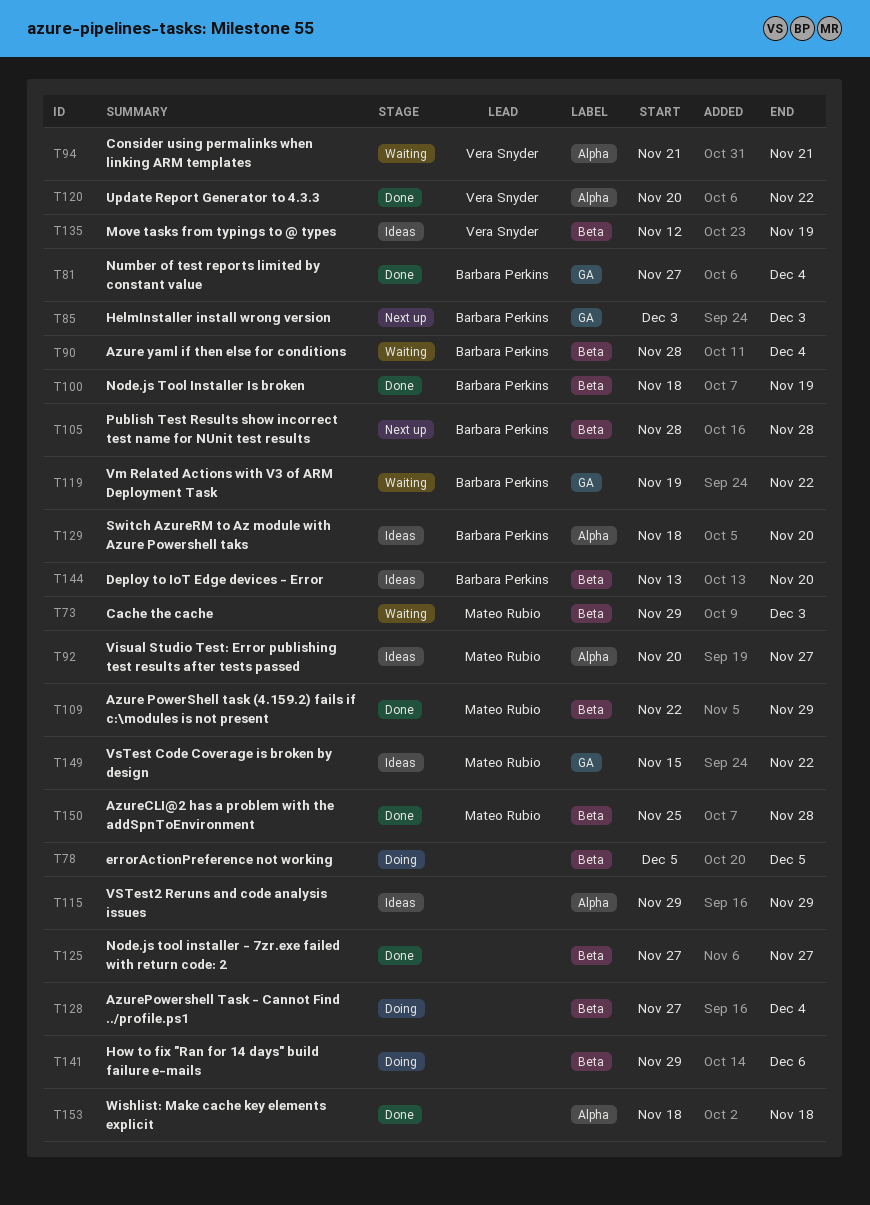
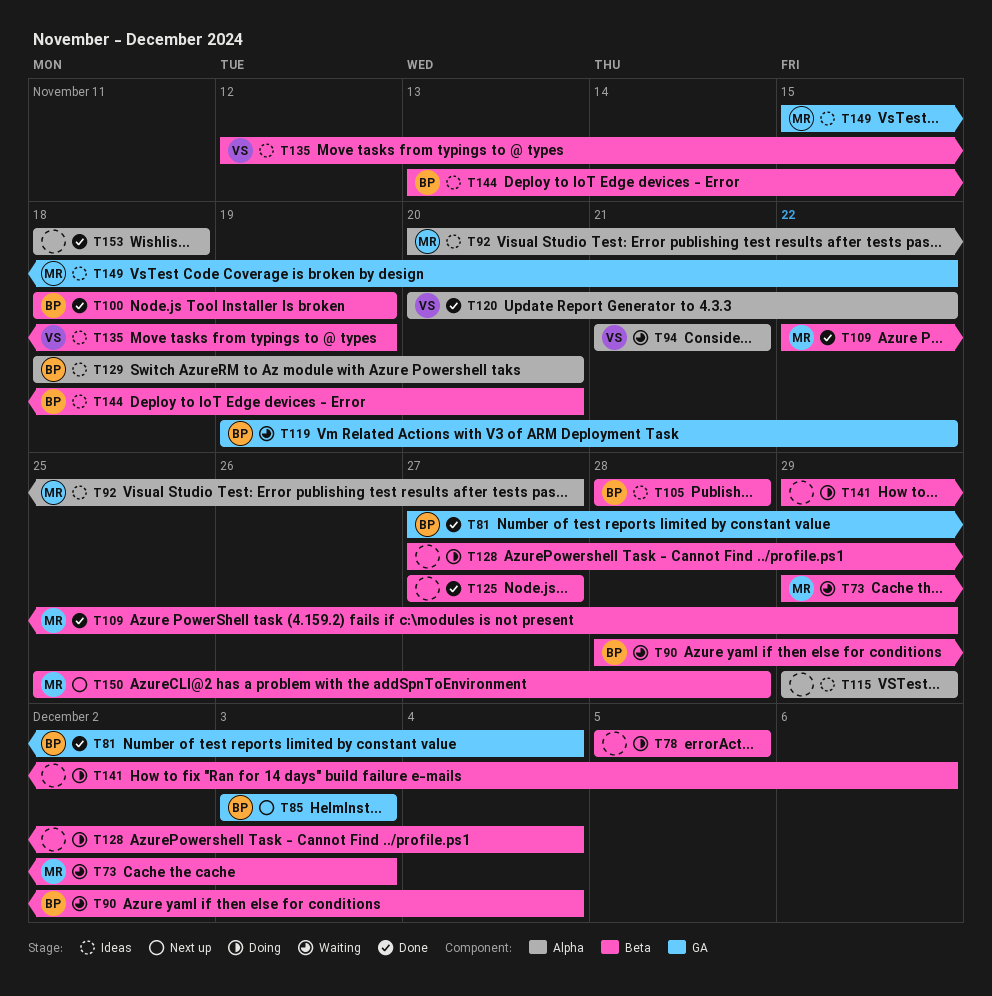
T105, status: Next up -> Ideas
T150, status: Done -> Next up

